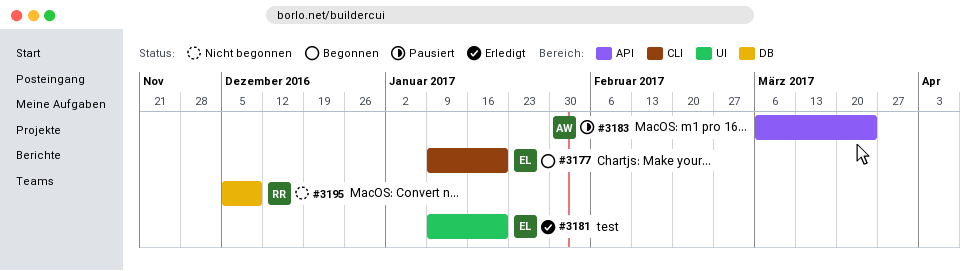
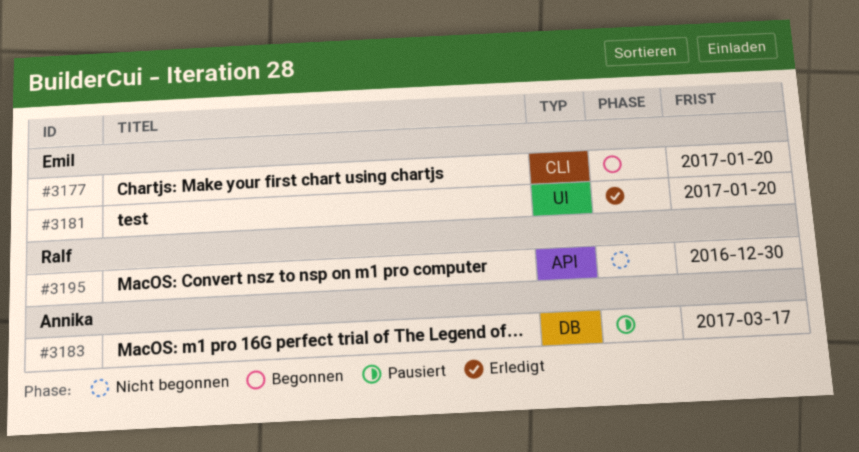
#3183, label: API -> DB
#3183, due: Mar 24 -> Mar 17
#3195, label: DB -> API
#3195, due: Dec 9 -> Dec 30

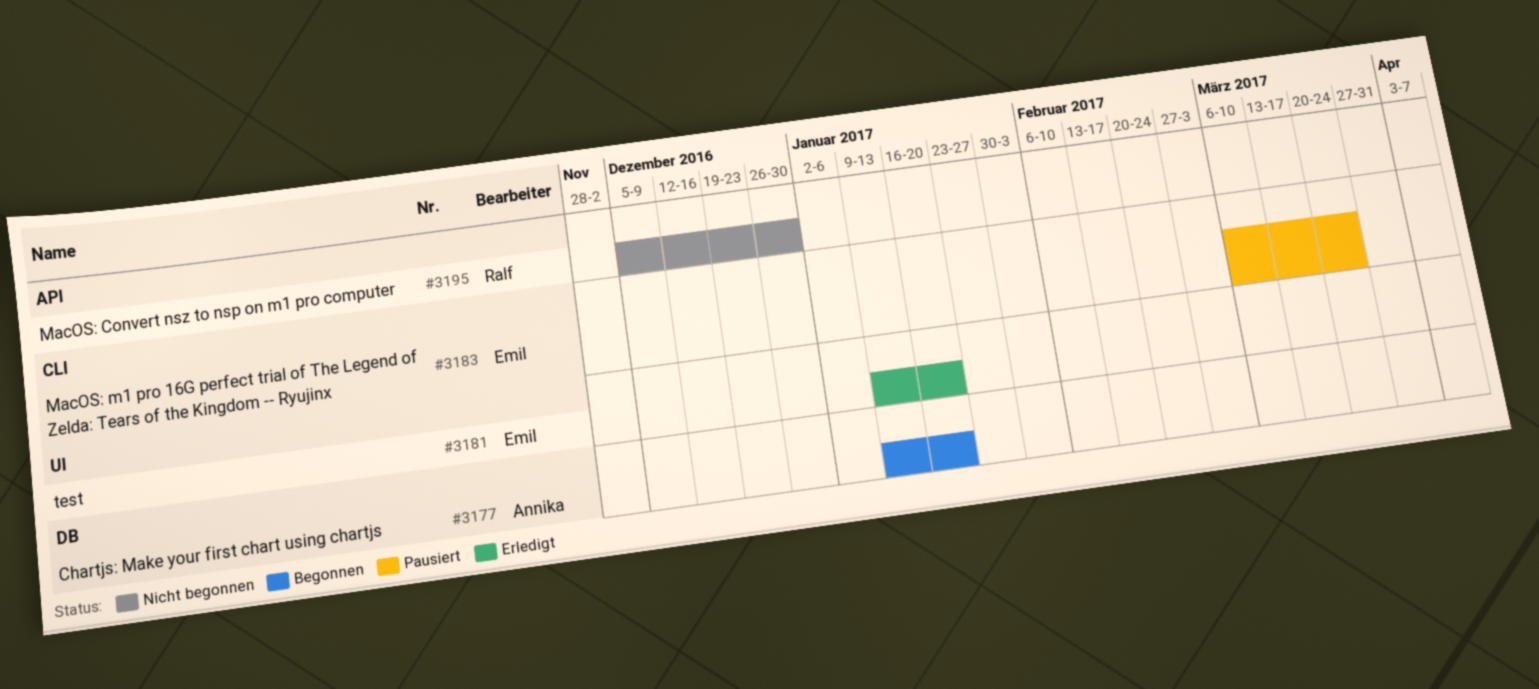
#3177, owner: Emil -> Annika
#3177, label: CLI -> DB
#3183, owner: Annika -> Emil
#3183, label: DB -> CLI
#3183, due: Mar 17 -> Mar 24

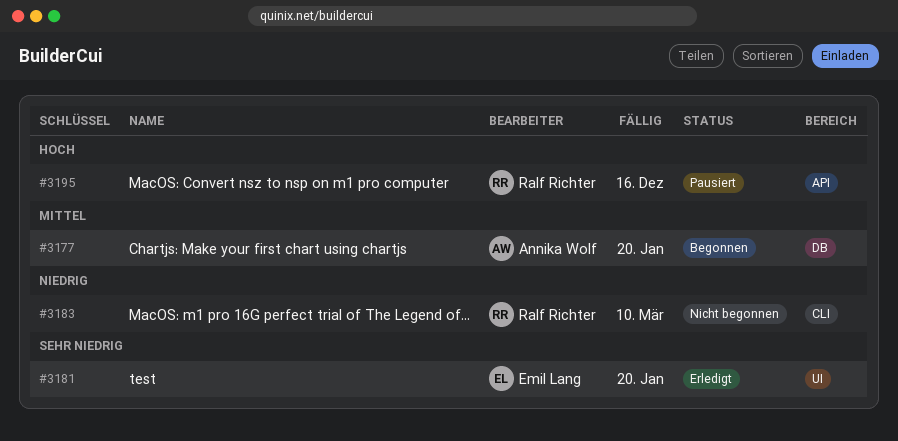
#3183, status: Pausiert -> Nicht begonnen
#3183, owner: Emil Lang -> Ralf Richter
#3183, due: Mar 24 -> Mar 10
#3195, status: Nicht begonnen -> Pausiert
#3195, due: Dec 30 -> Dec 16

